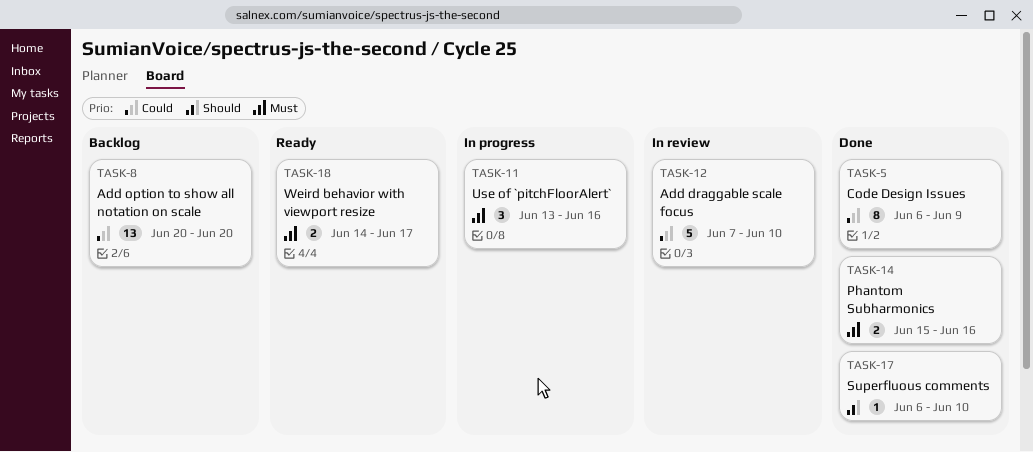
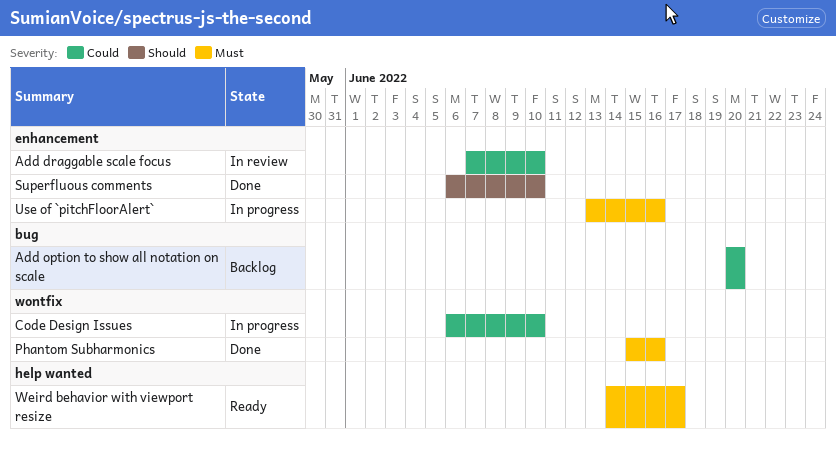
Code Design Issues, status: Done -> In progress
Code Design Issues, due: Jun 9 -> Jun 10

